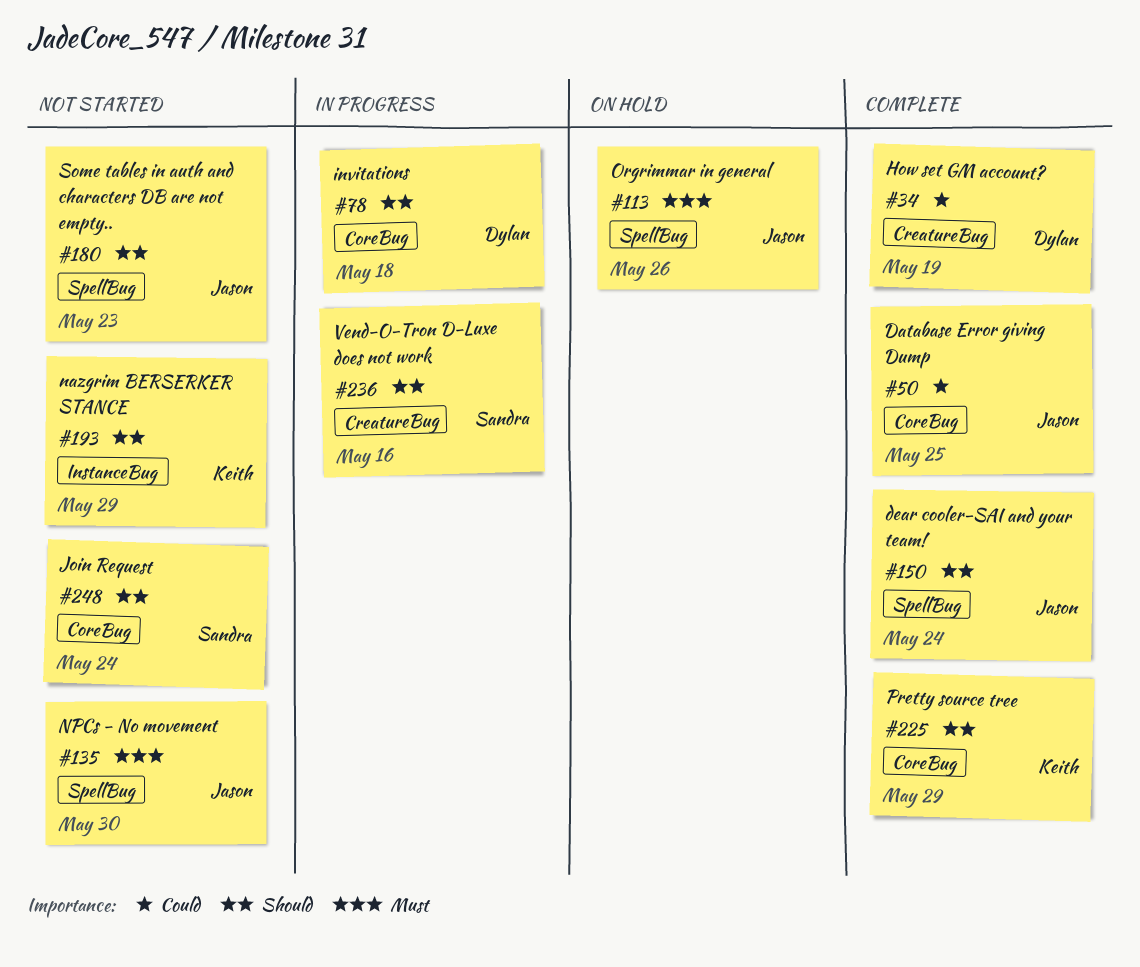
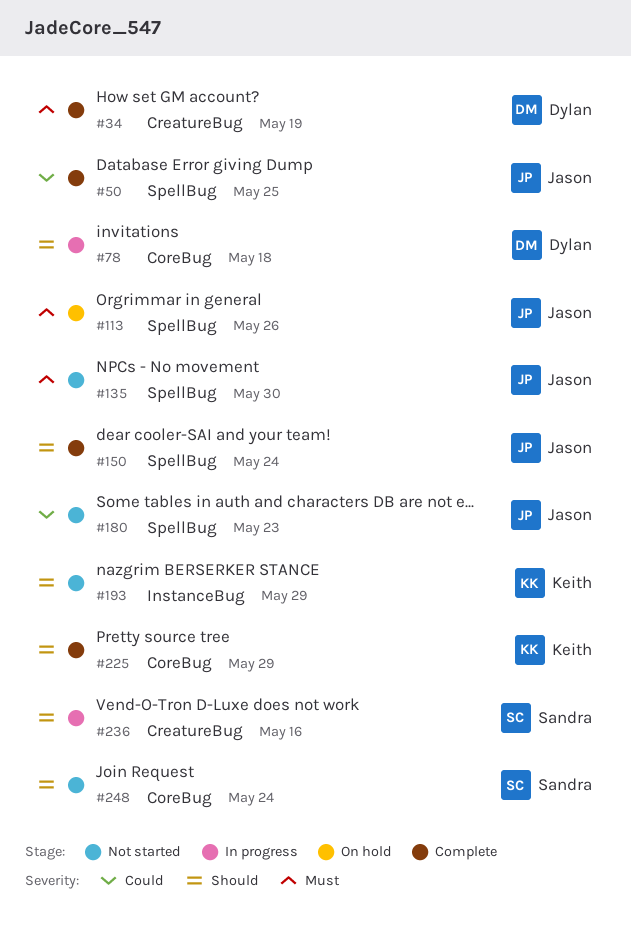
#34, priority: Could -> Must
#50, label: CoreBug -> SpellBug
#180, priority: Should -> Could

